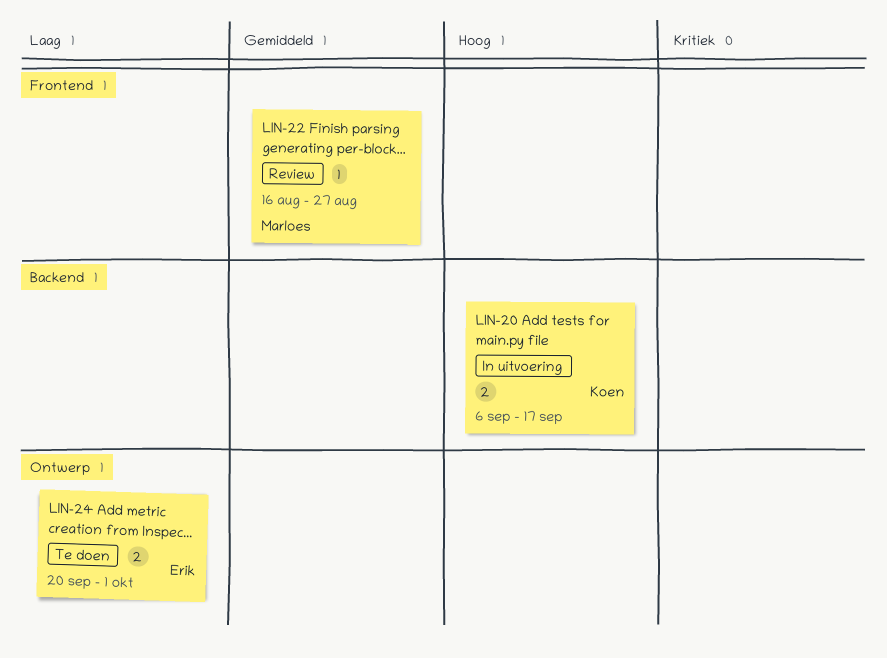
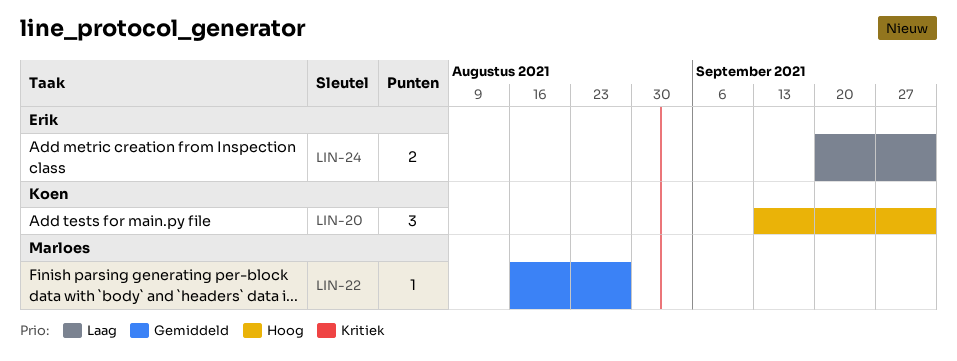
LIN-20, estimate: 2 -> 3
LIN-20, start: Sep 6 -> Sep 13
LIN-20, due: Sep 17 -> Oct 1

